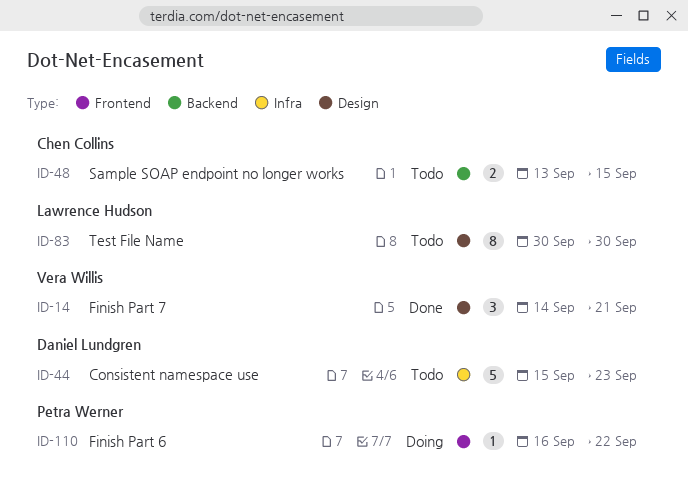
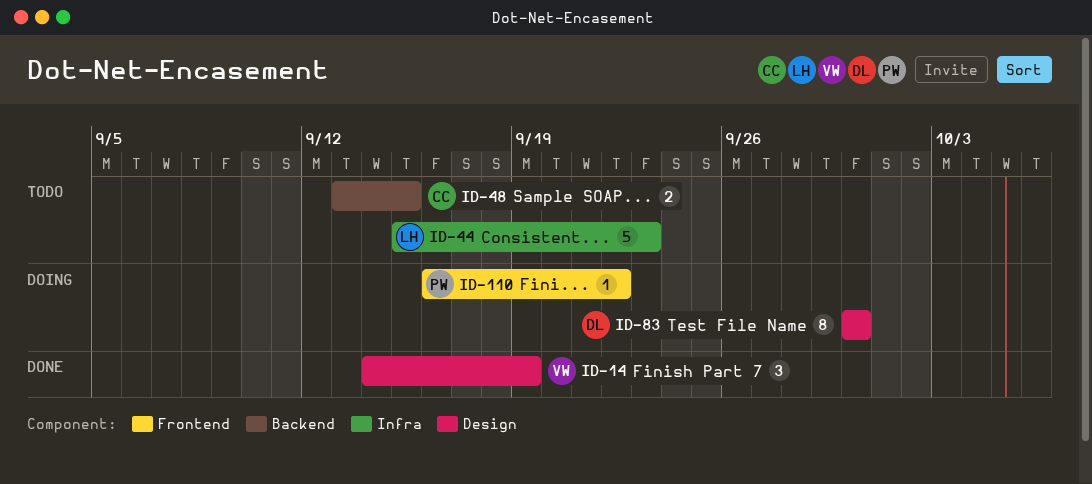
ID-14, due: Sep 21 -> Sep 19
ID-44, owner: Daniel Lundgren -> Lawrence Hudson
ID-83, status: Todo -> Doing
ID-83, owner: Lawrence Hudson -> Daniel Lundgren

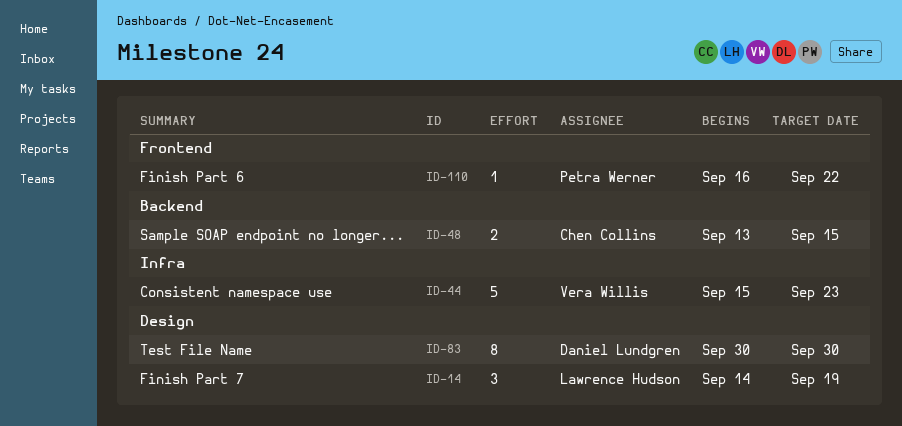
ID-14, owner: Vera Willis -> Lawrence Hudson
ID-44, owner: Lawrence Hudson -> Vera Willis

